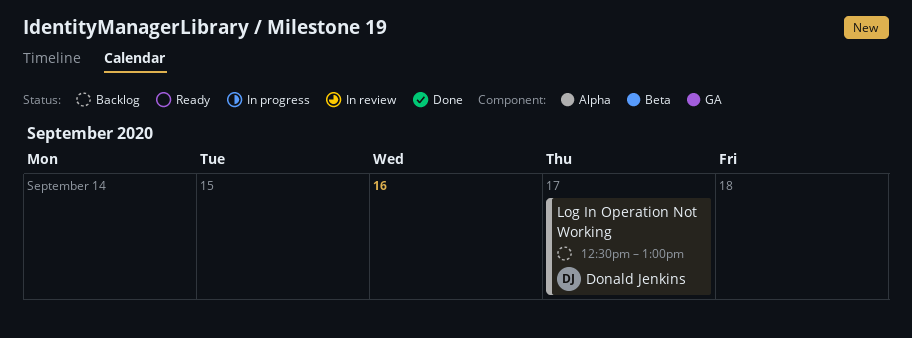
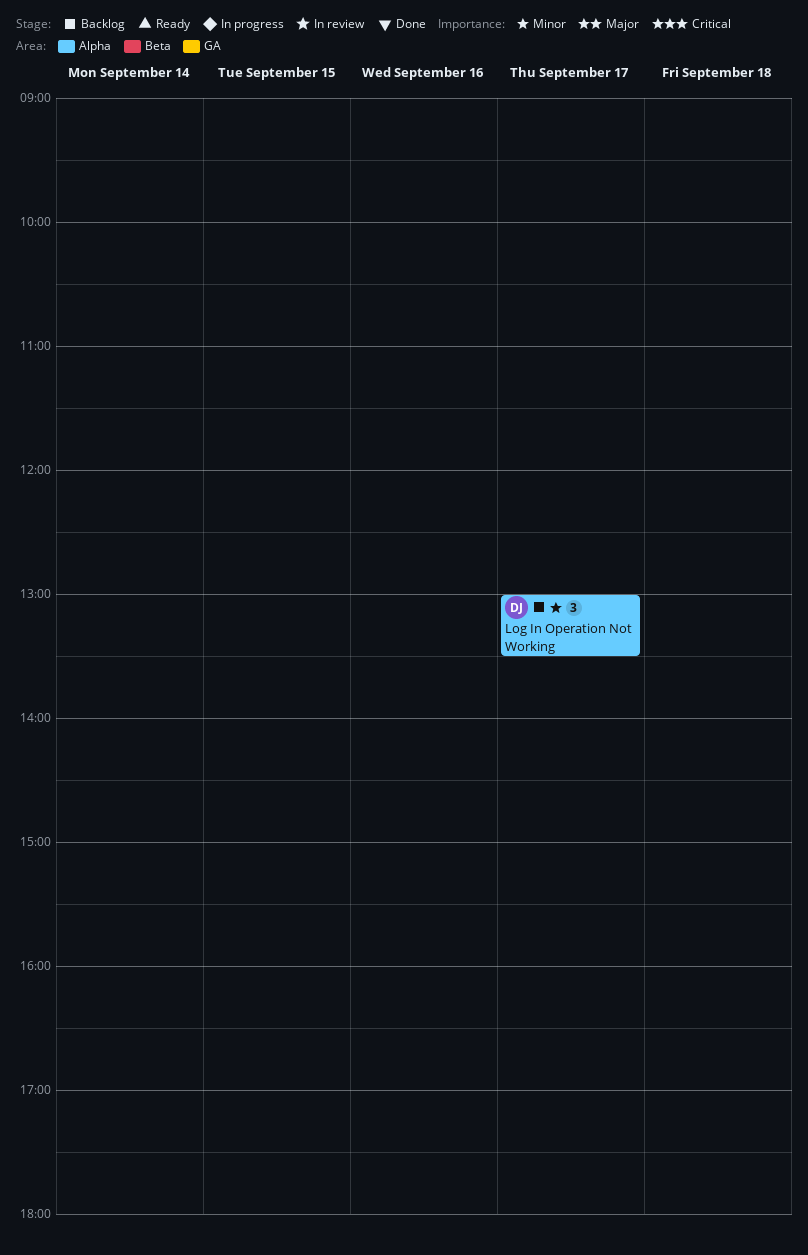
Log In Operation Not Working, begins: 12:30 -> 13:00
Log In Operation Not Working, ends: 13:00 -> 13:30

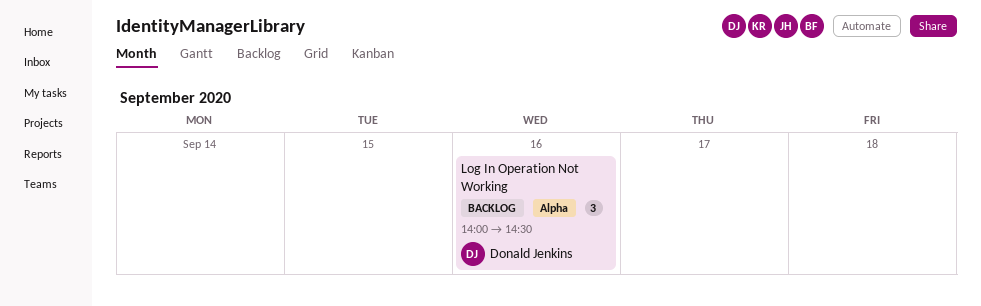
Log In Operation Not Working, day: Sep 17 -> Sep 16
Log In Operation Not Working, begins: 13:00 -> 14:00
Log In Operation Not Working, ends: 13:30 -> 14:30

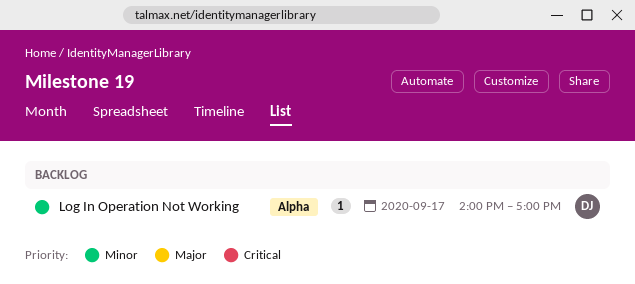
Log In Operation Not Working, estimate: 3 -> 1
Log In Operation Not Working, day: Sep 16 -> Sep 17
Log In Operation Not Working, ends: 14:30 -> 17:00

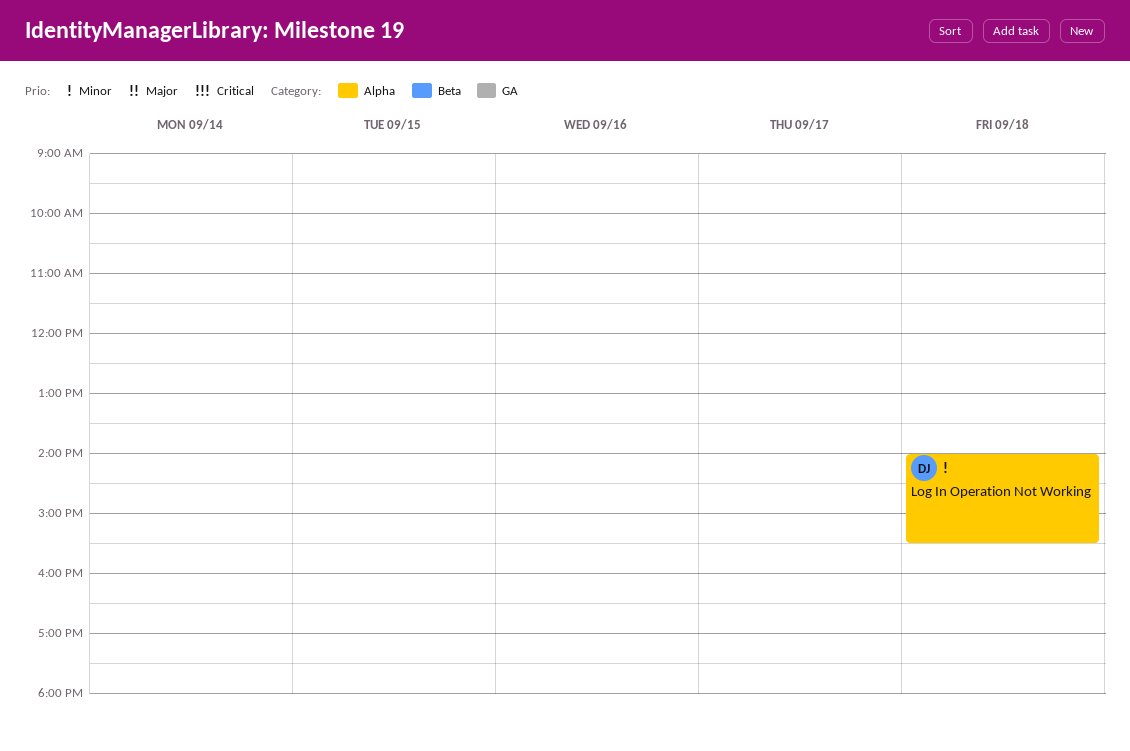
Log In Operation Not Working, day: Sep 17 -> Sep 18
Log In Operation Not Working, ends: 17:00 -> 15:30

